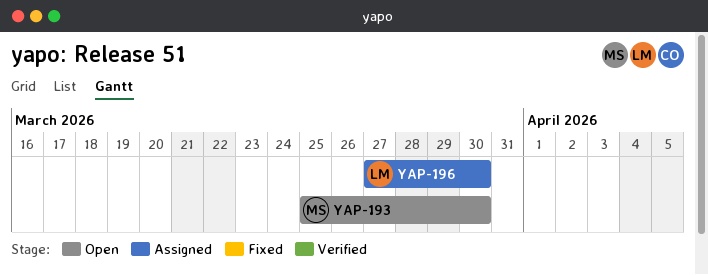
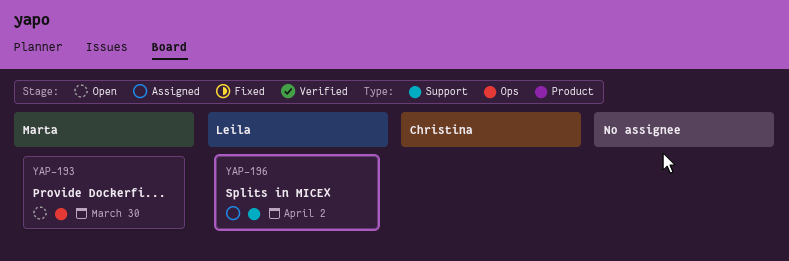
YAP-196, due: Mar 30 -> Apr 2

